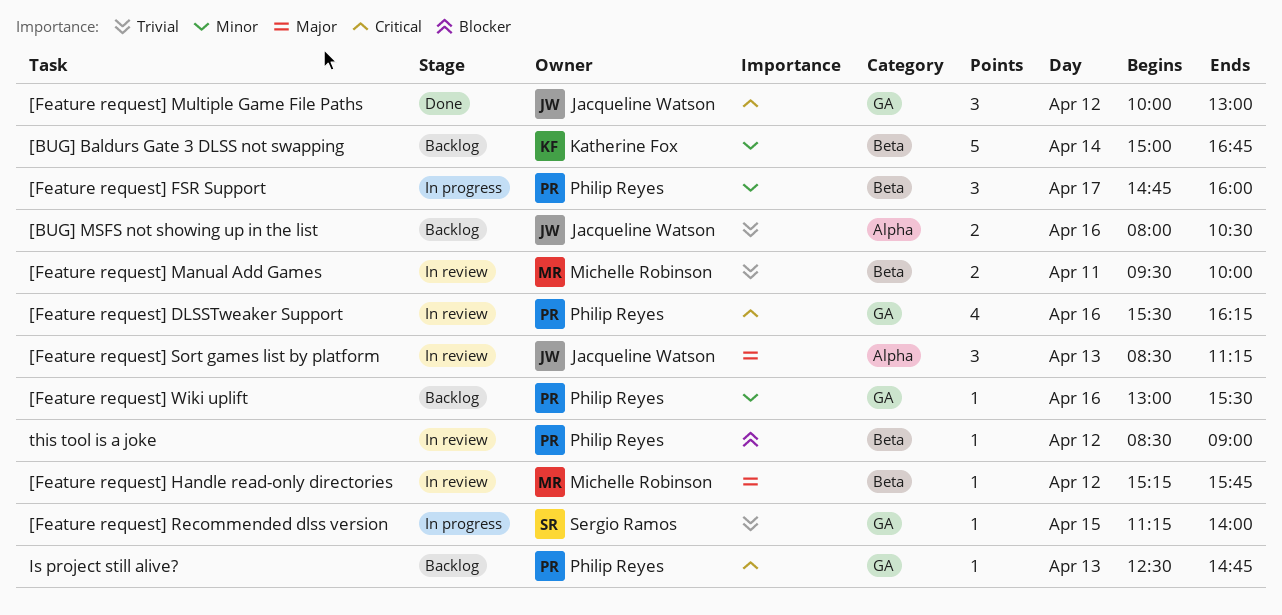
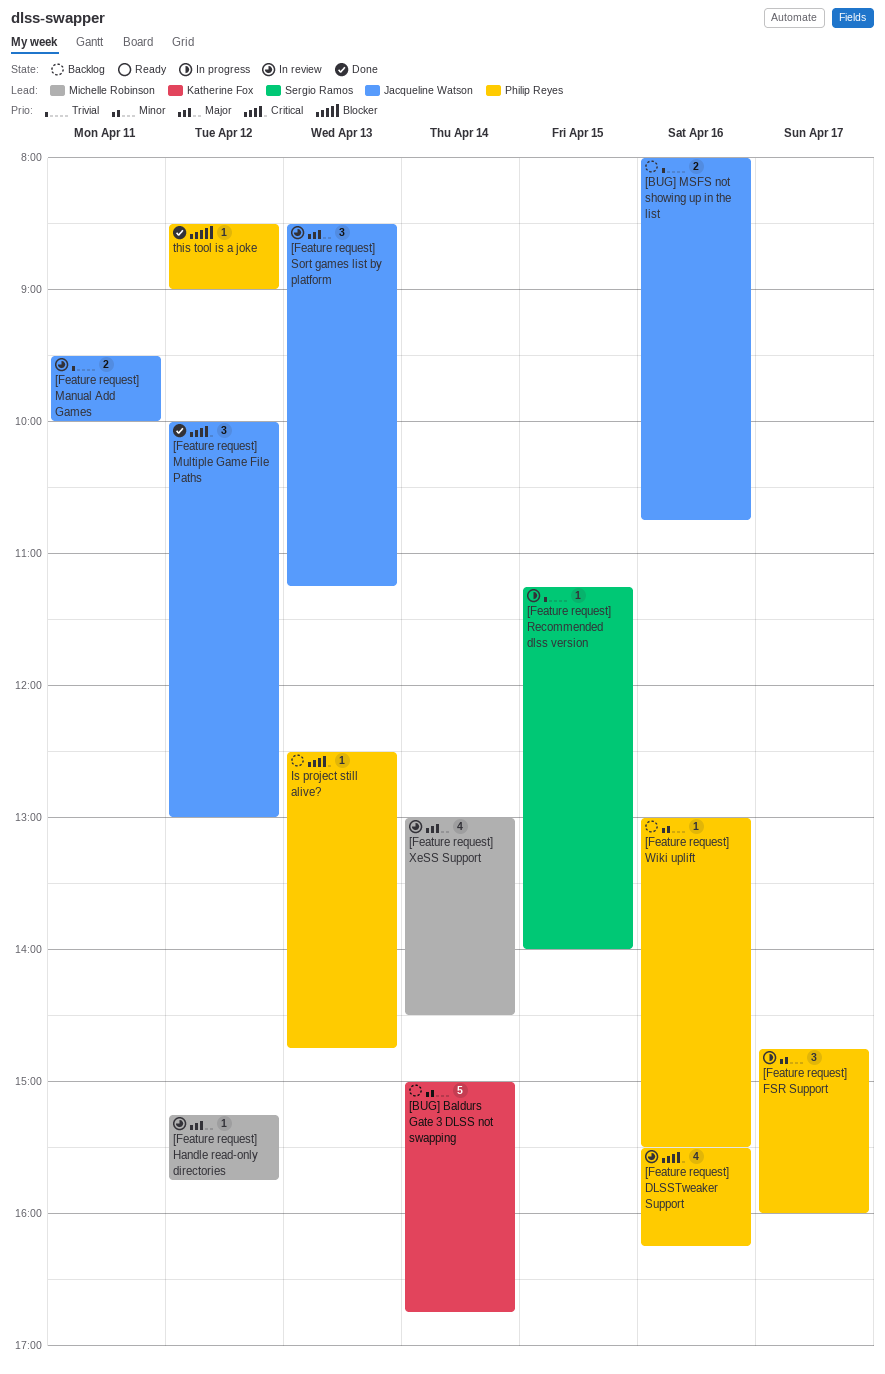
[BUG] MSFS not showing up in the list, ends: 10:30 -> 10:45
[Feature request] Manual Add Games, owner: Michelle Robinson -> Jacqueline Watson
[Feature request] XeSS Support: none -> present
this tool is a joke, status: In review -> Done

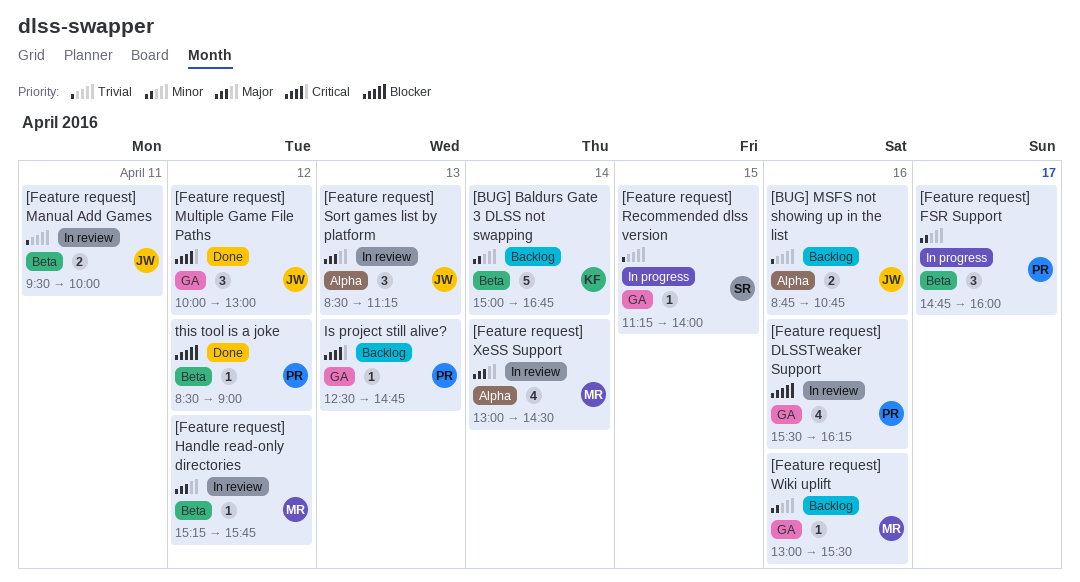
[BUG] MSFS not showing up in the list, begins: 08:00 -> 08:45
[Feature request] DLSSTweaker Support, priority: Critical -> Blocker
[Feature request] Wiki uplift, owner: Philip Reyes -> Michelle Robinson

